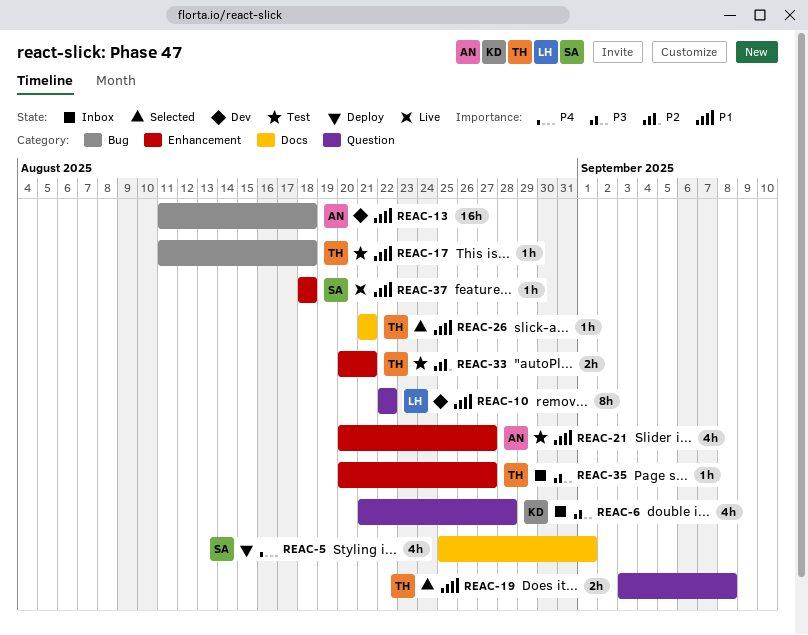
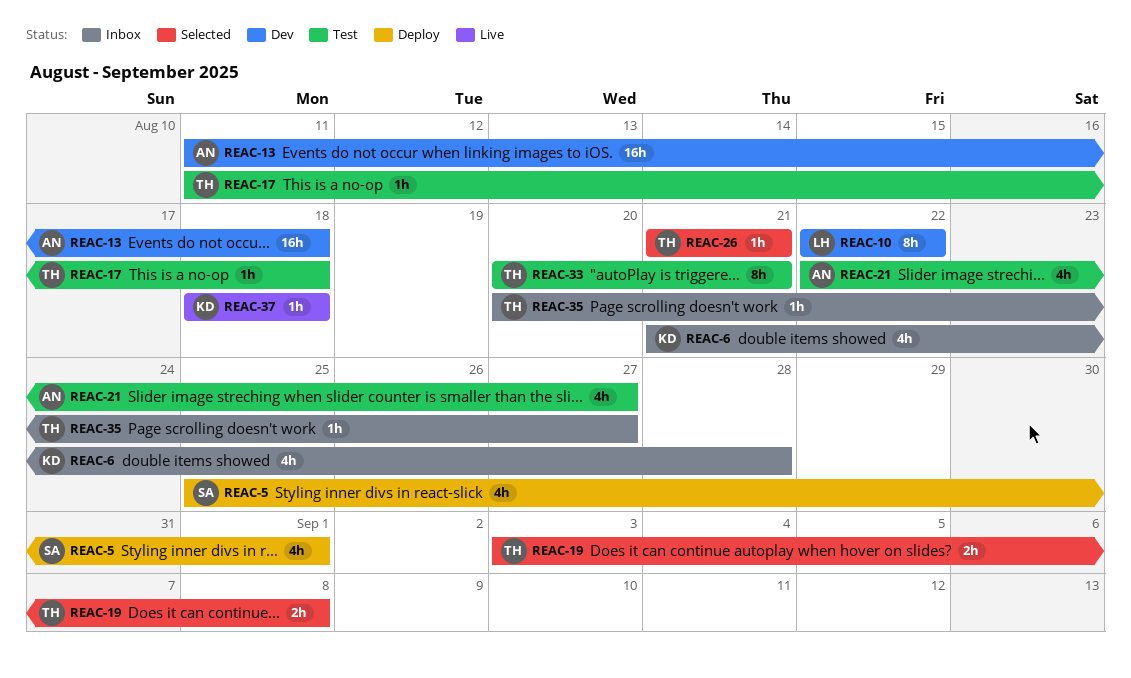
REAC-21, start: Aug 20 -> Aug 22
REAC-33, estimate: 2h -> 8h
REAC-37, owner: SA -> KD

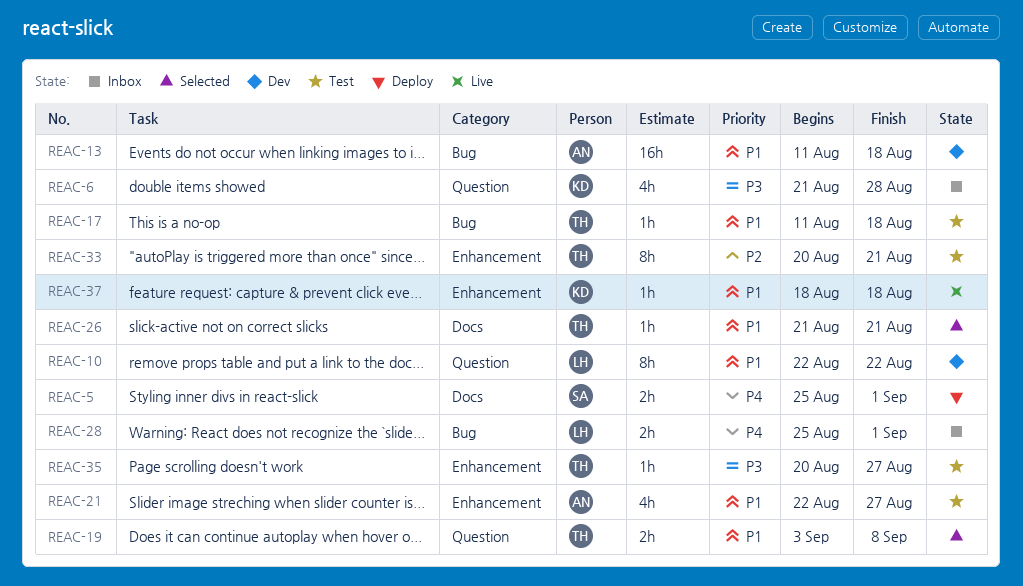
REAC-5, estimate: 4h -> 2h
REAC-28: none -> present
REAC-35, status: Inbox -> Test

